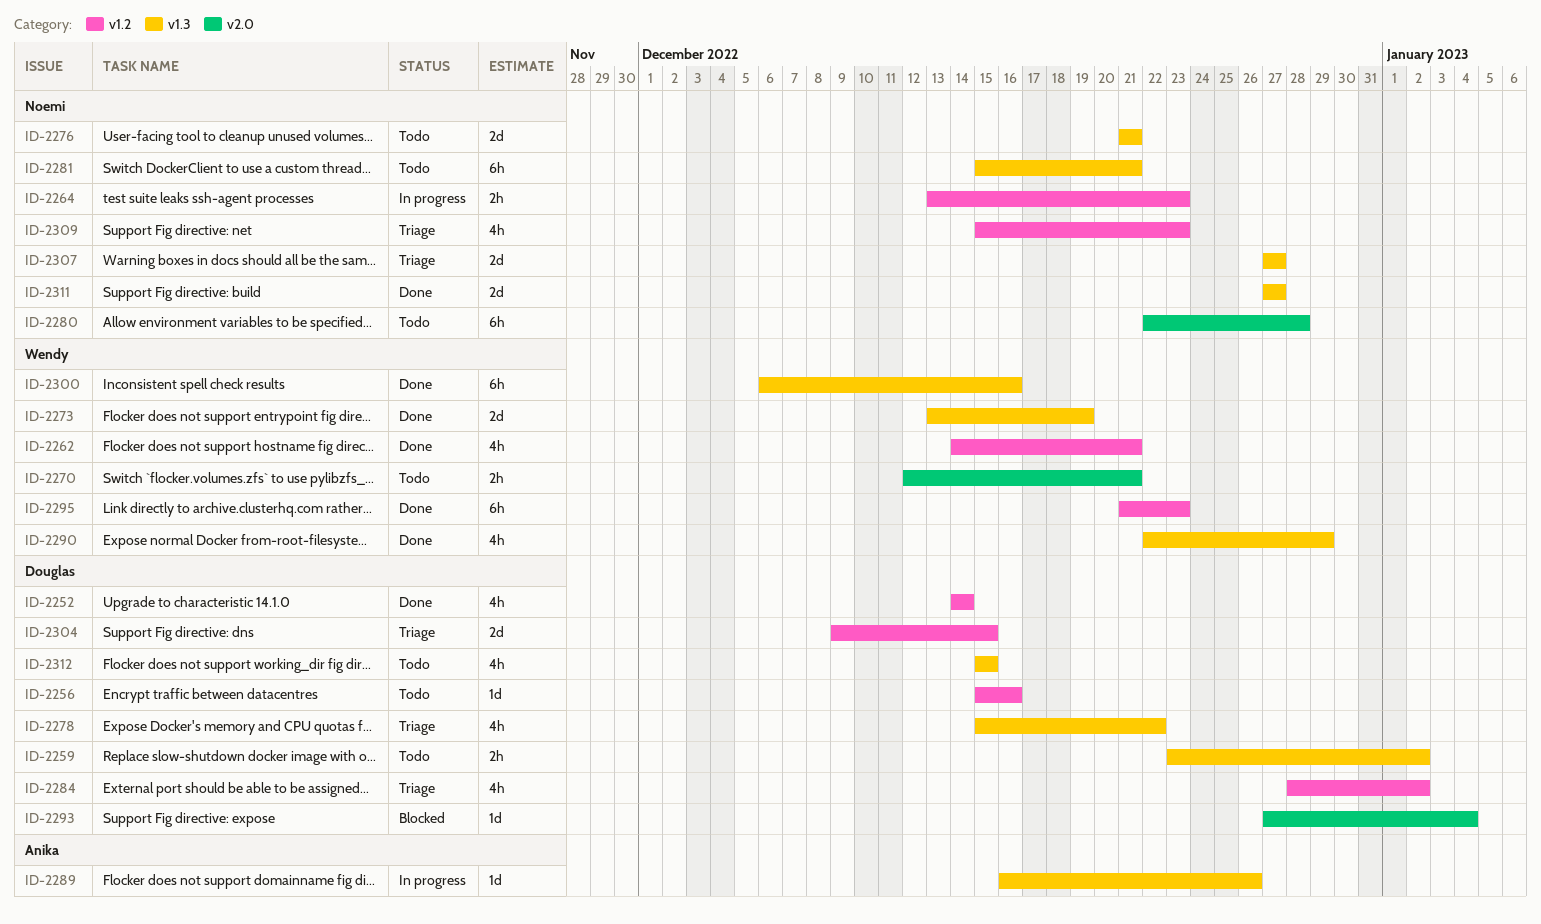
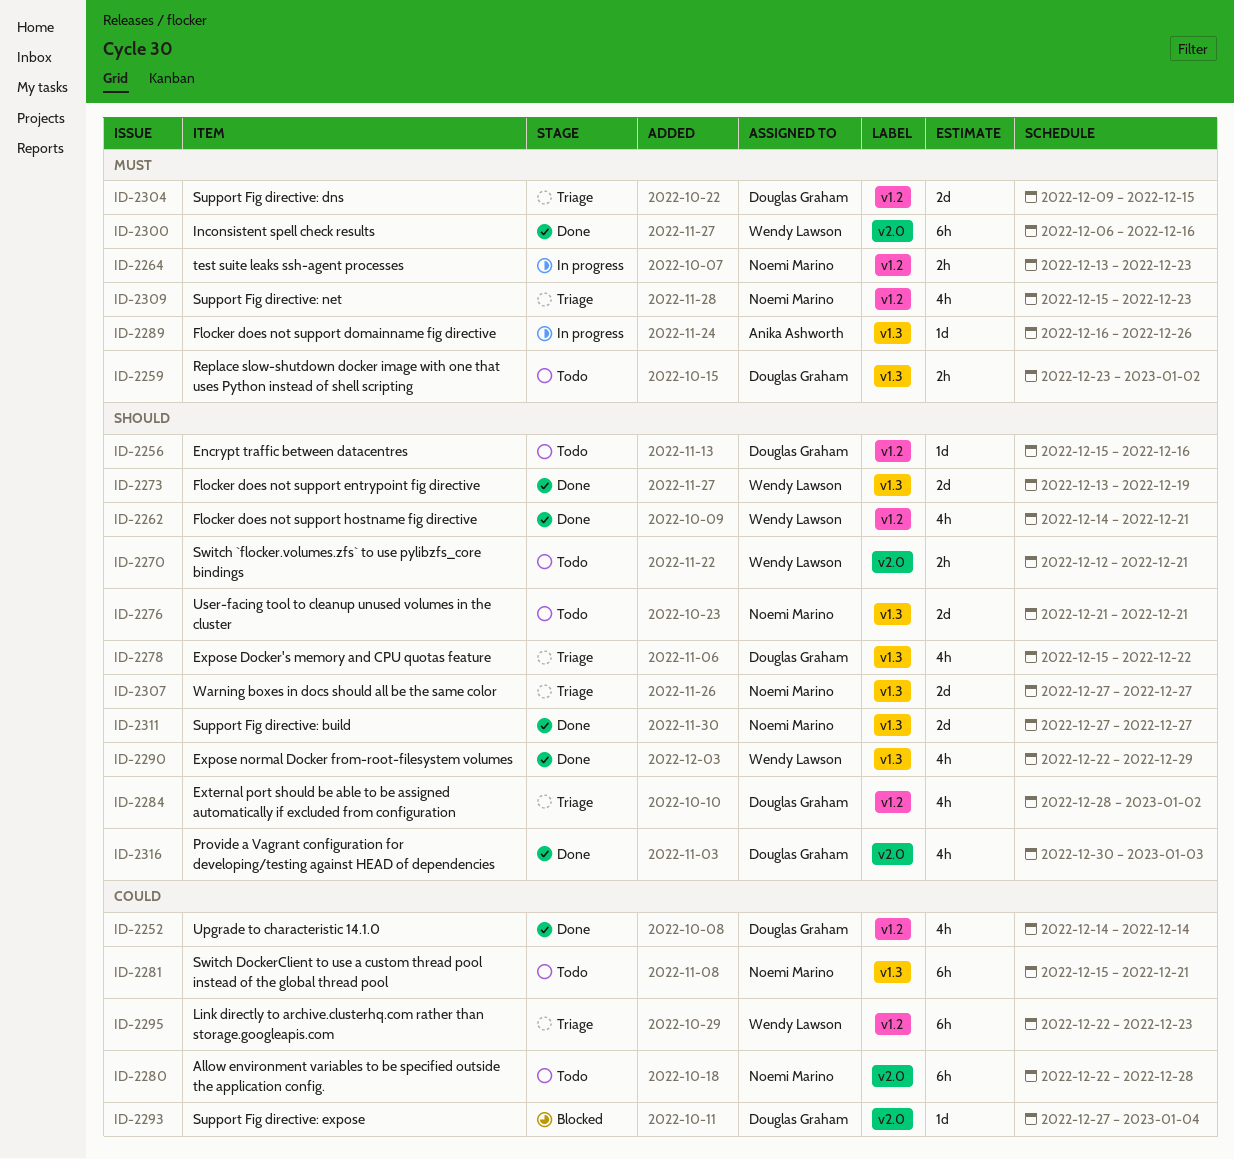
ID-2295, status: Done -> Triage
ID-2295, start: Dec 21 -> Dec 22
ID-2300, label: v1.3 -> v2.0
ID-2312: present -> none
ID-2316: none -> present

